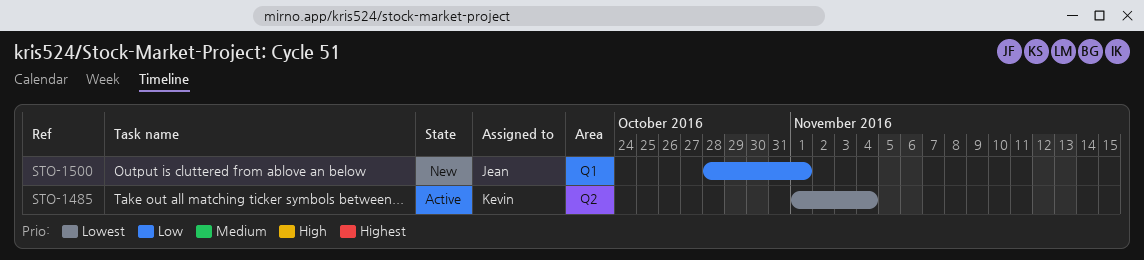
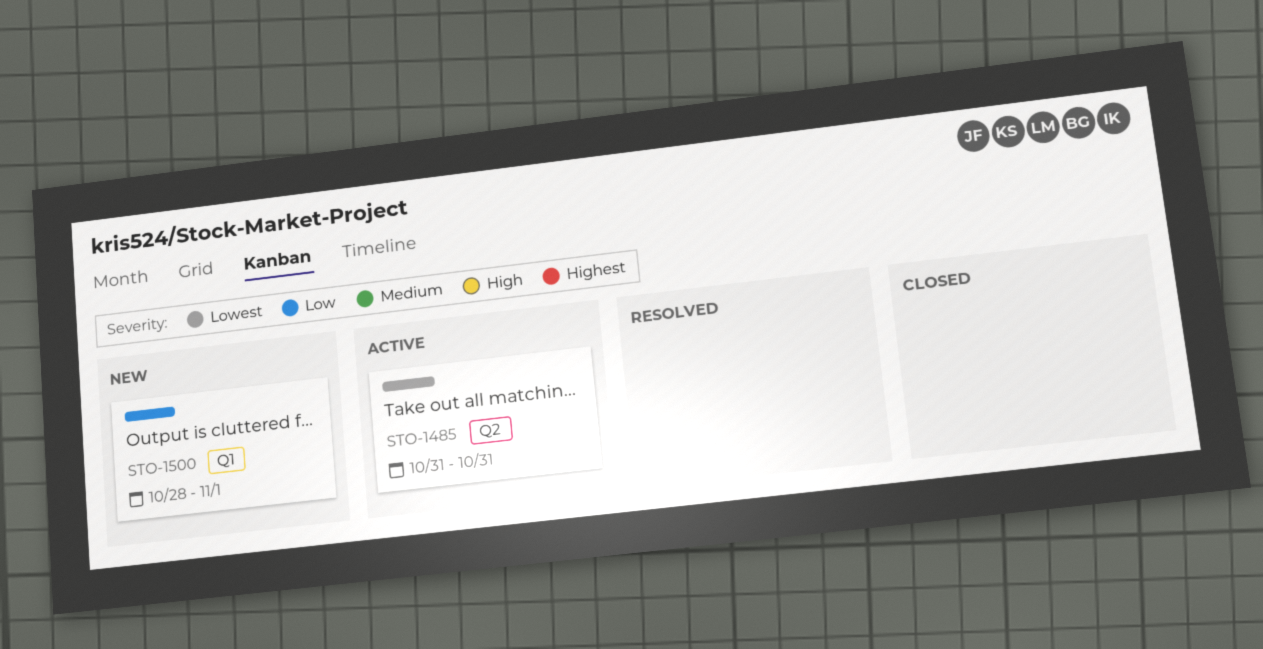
STO-1485, start: Nov 1 -> Oct 31
STO-1485, due: Nov 4 -> Oct 31

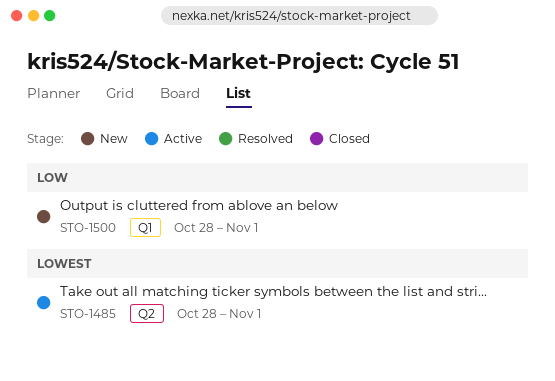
STO-1485, start: Oct 31 -> Oct 28
STO-1485, due: Oct 31 -> Nov 1

